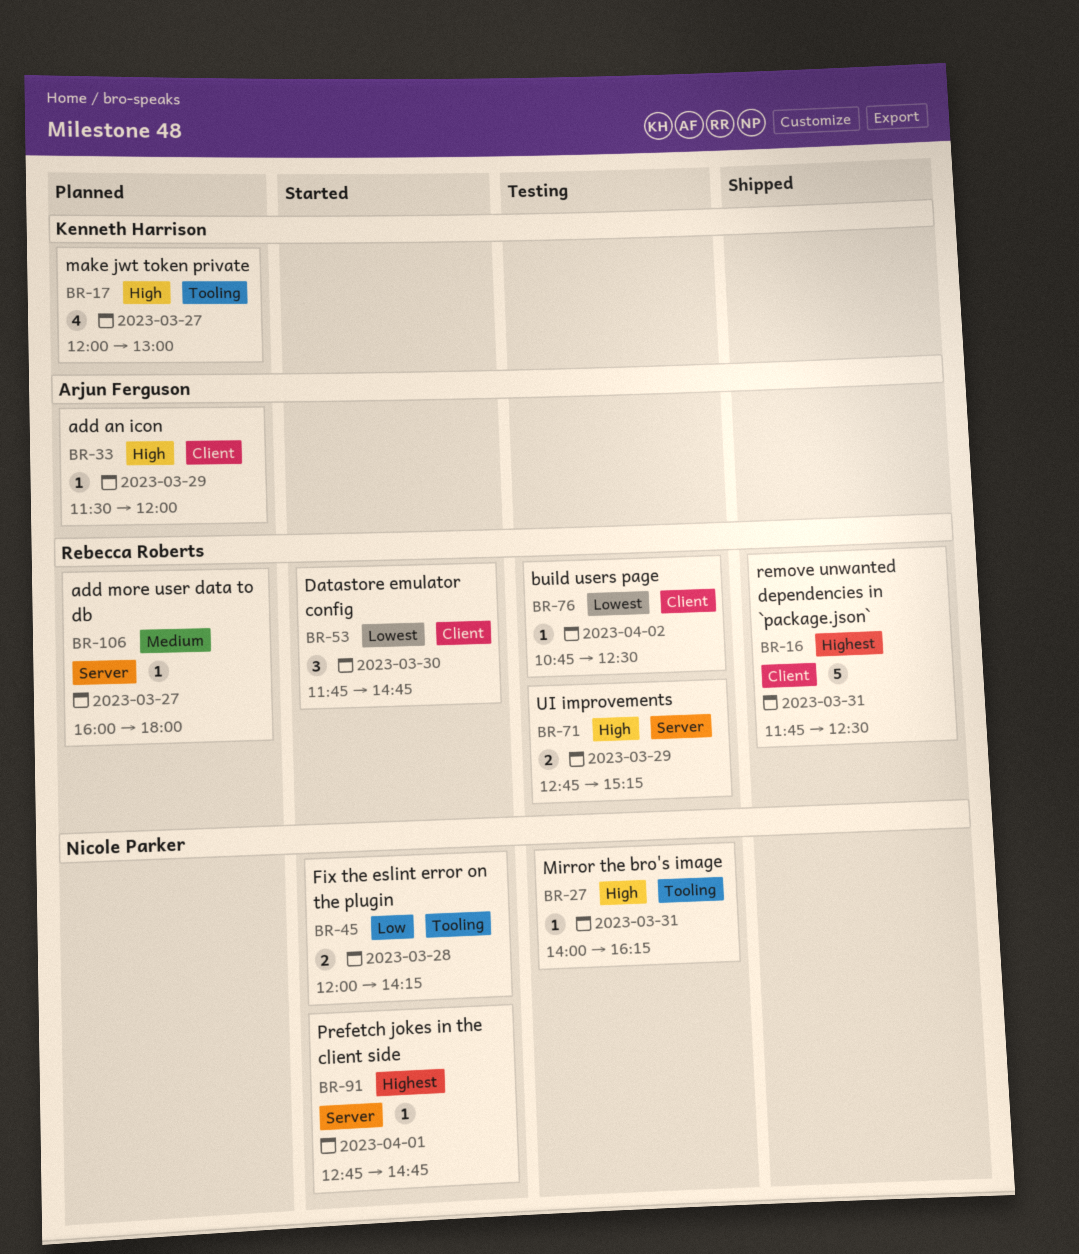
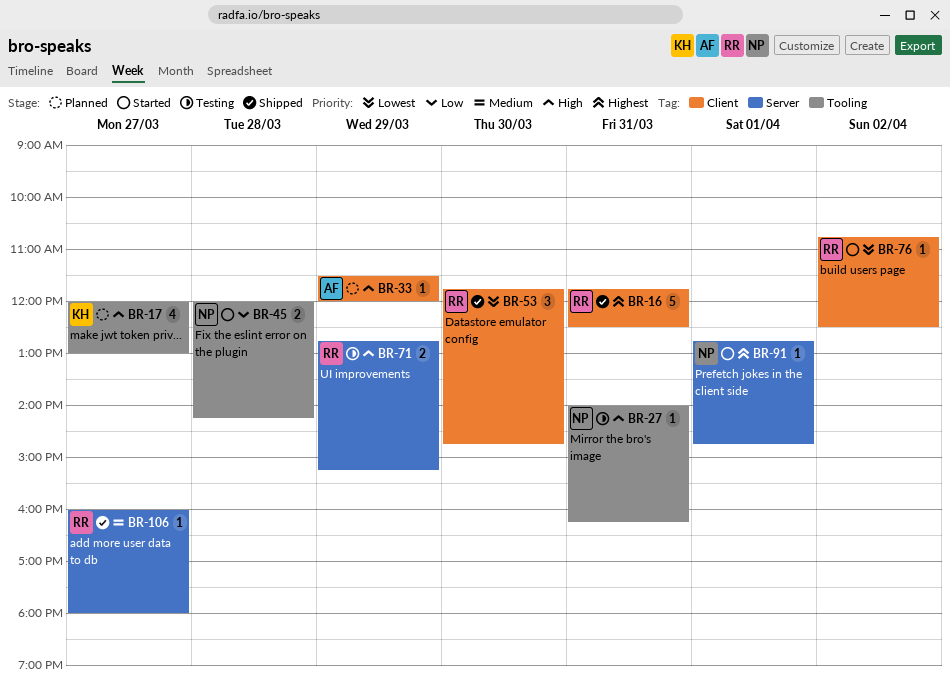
BR-53, status: Started -> Shipped
BR-76, status: Testing -> Started
BR-106, status: Planned -> Shipped

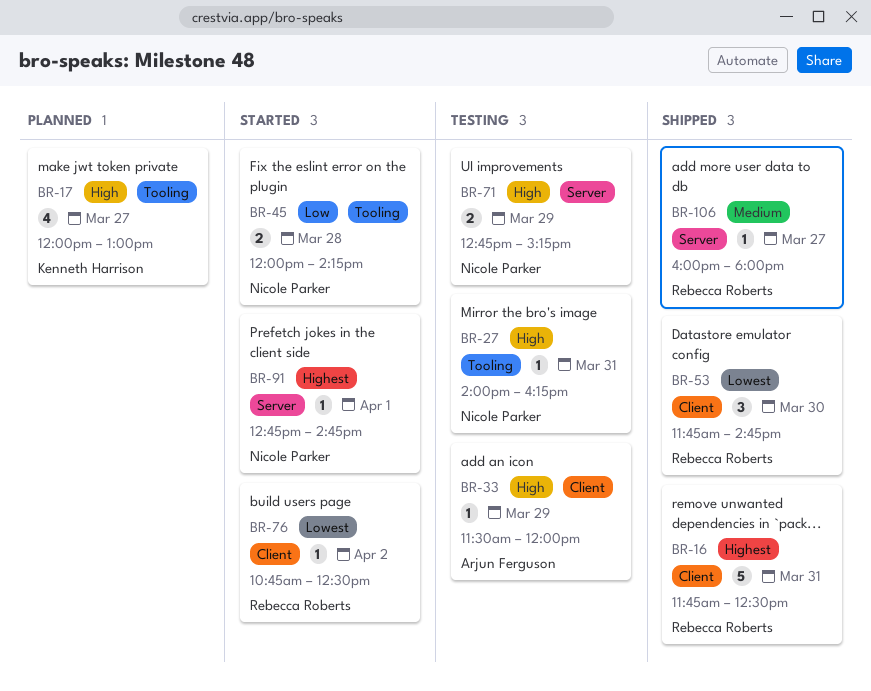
BR-33, status: Planned -> Testing
BR-71, owner: Rebecca Roberts -> Nicole Parker

